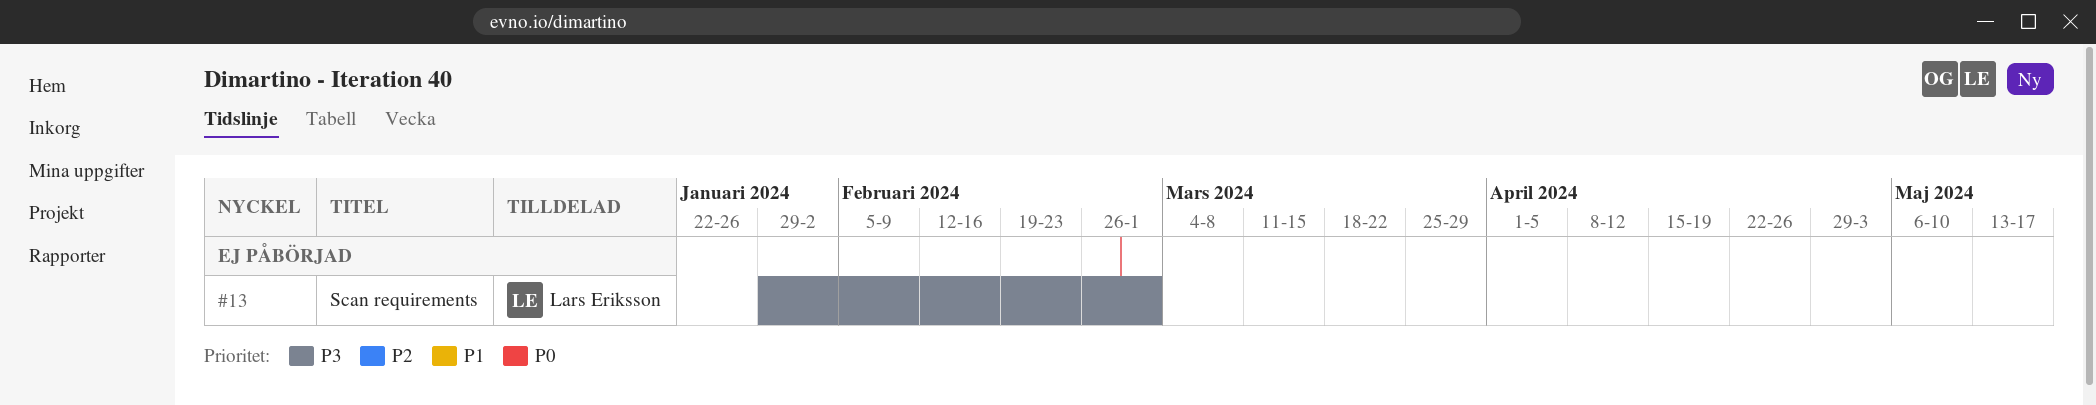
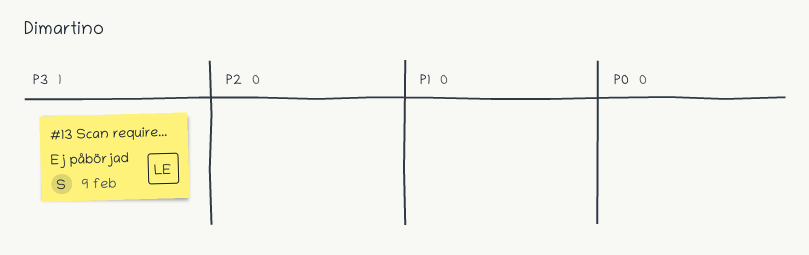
#13, due: Mar 1 -> Feb 9

